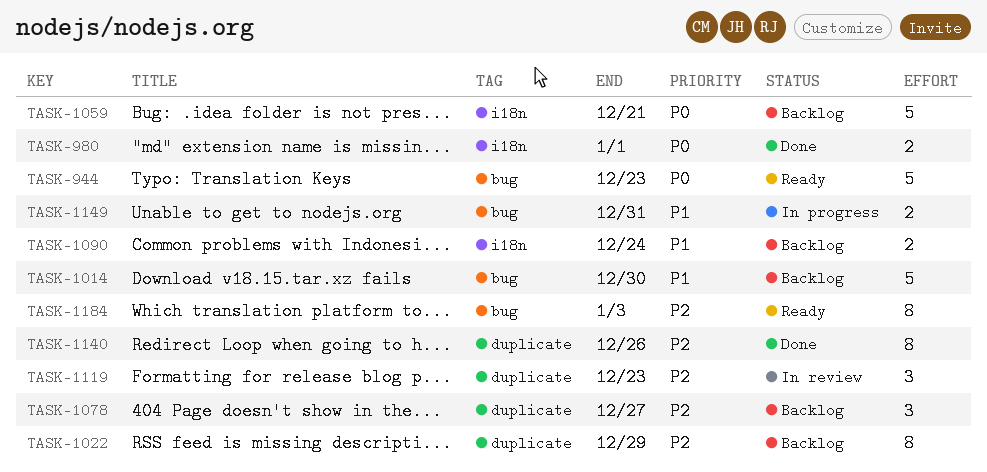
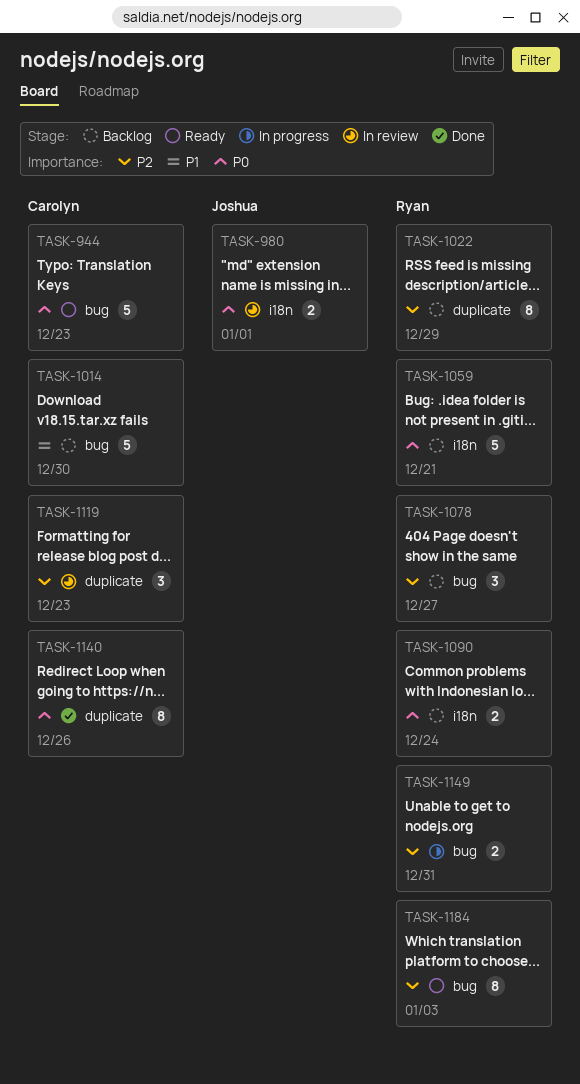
TASK-980, status: Done -> In review
TASK-1078, label: duplicate -> bug
TASK-1090, priority: P1 -> P0
TASK-1140, priority: P2 -> P0
TASK-1149, priority: P1 -> P2

